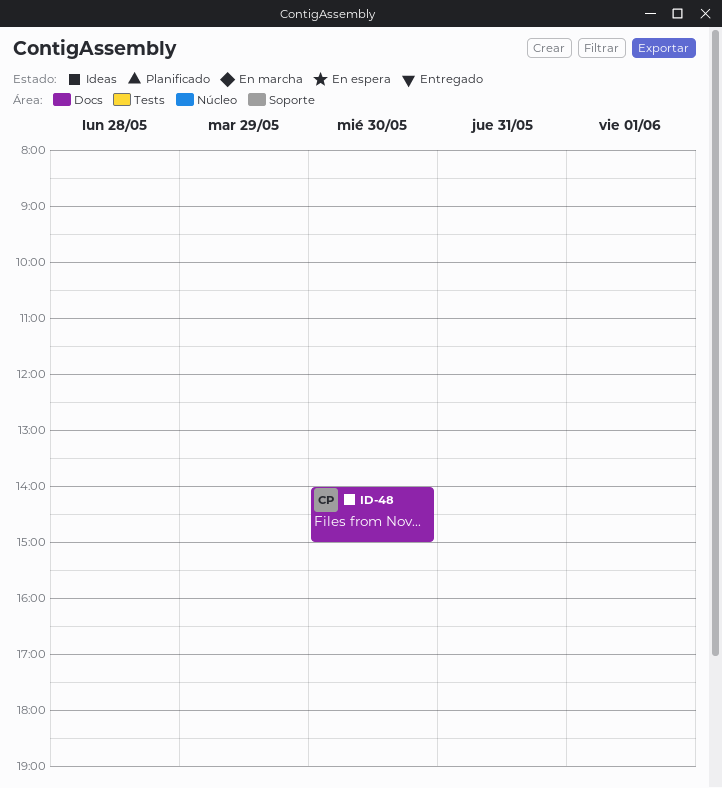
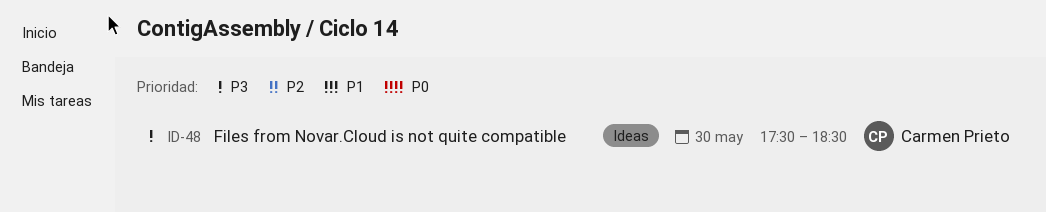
ID-48, begins: 14:00 -> 17:30
ID-48, ends: 15:00 -> 18:30

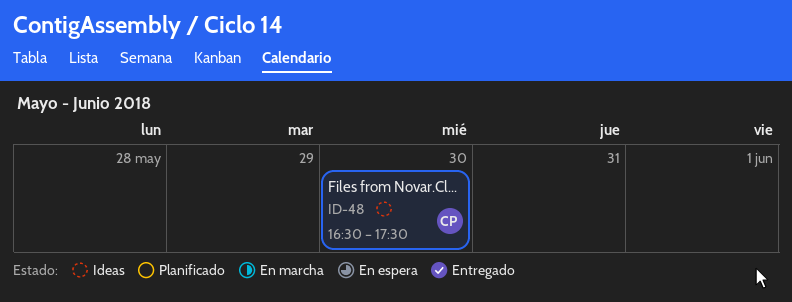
ID-48, begins: 17:30 -> 16:30
ID-48, ends: 18:30 -> 17:30

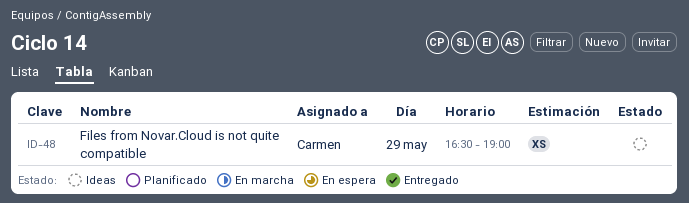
ID-48, day: May 30 -> May 29
ID-48, ends: 17:30 -> 19:00

